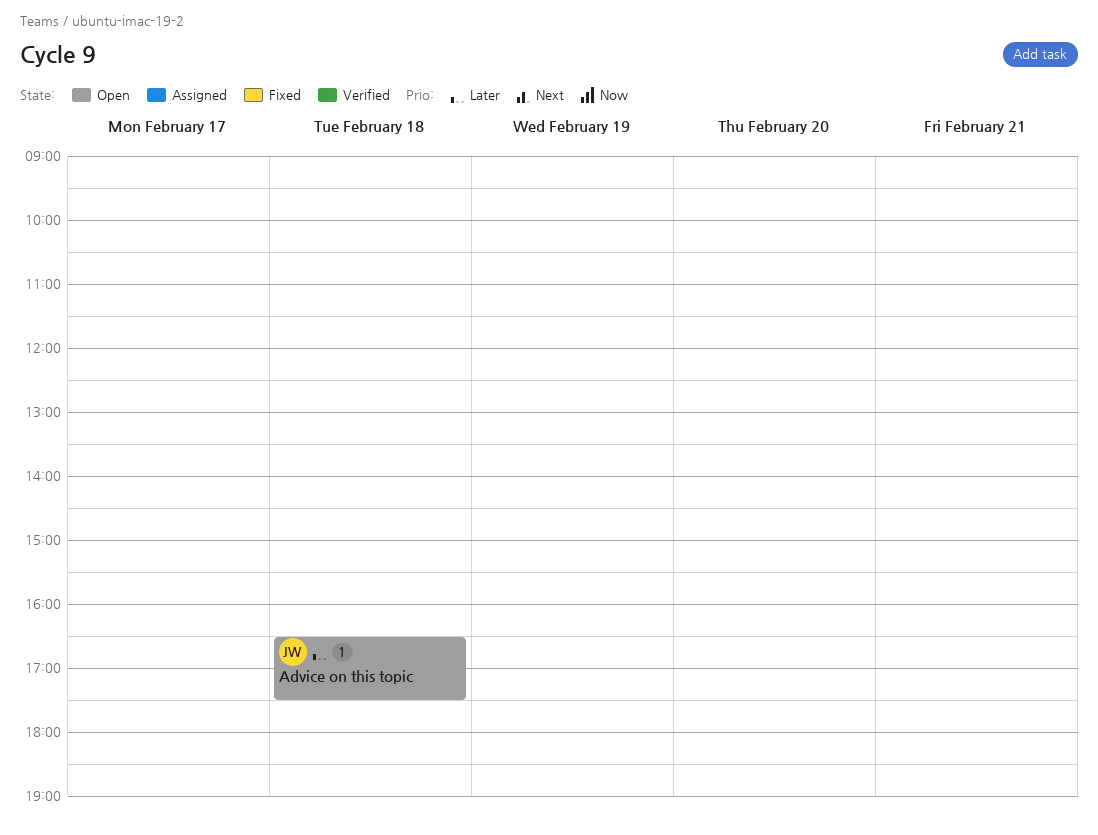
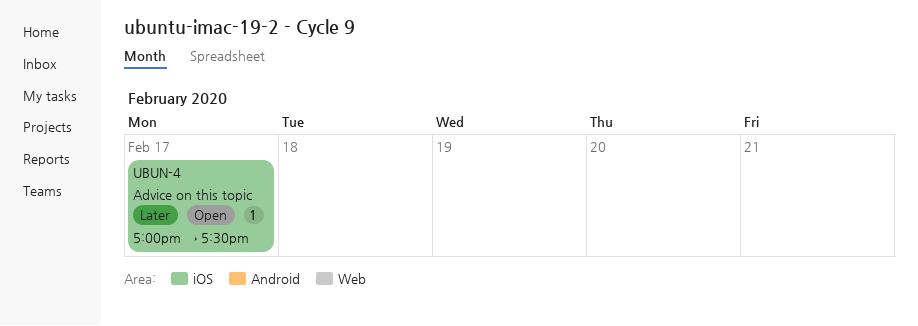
Advice on this topic, day: Feb 18 -> Feb 17
Advice on this topic, begins: 16:30 -> 17:00

